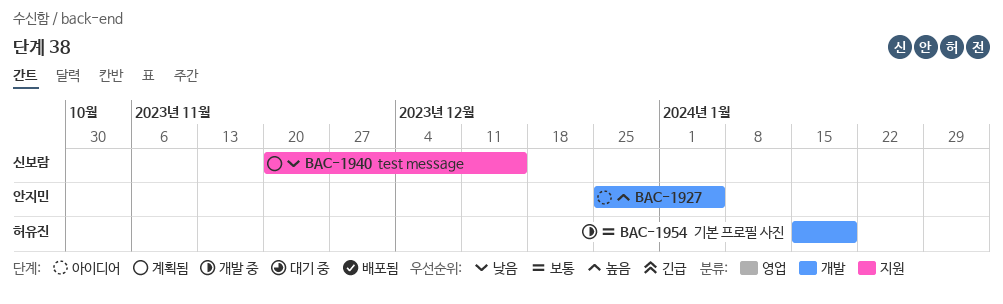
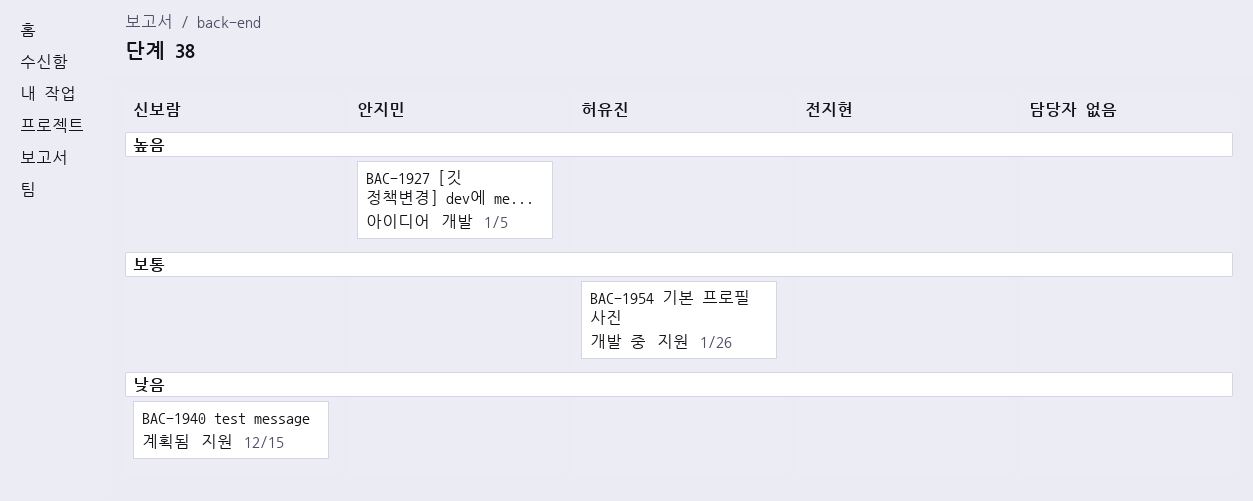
BAC-1954, label: 개발 -> 지원
BAC-1954, due: Jan 19 -> Jan 26

